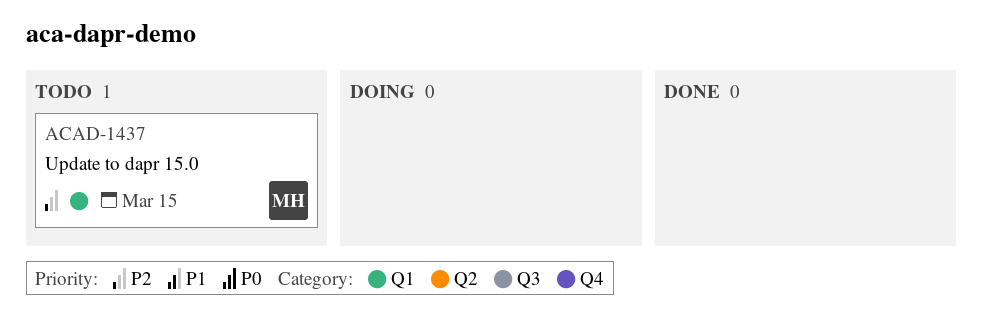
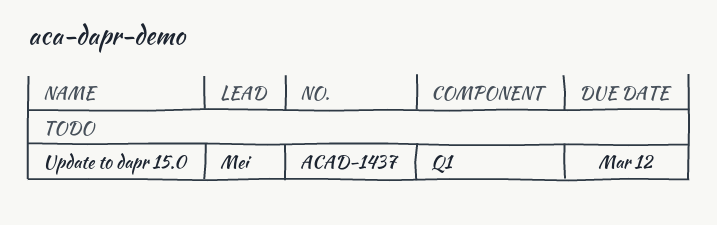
ACAD-1437, due: Mar 15 -> Mar 12

